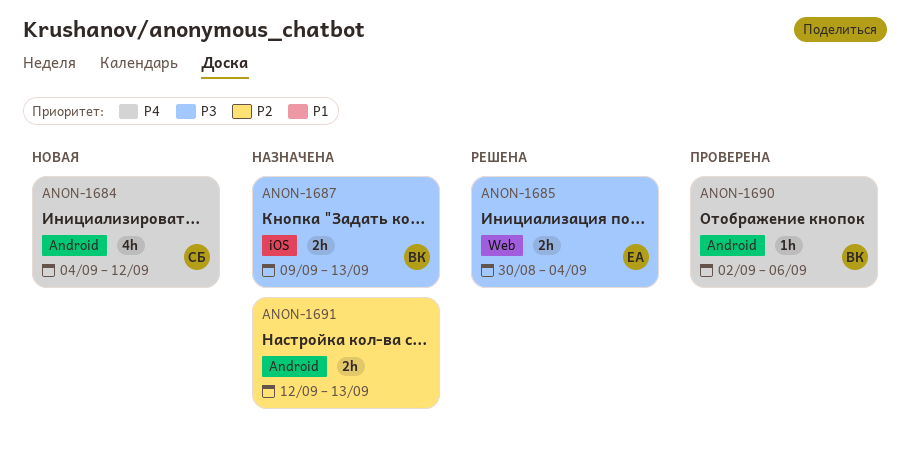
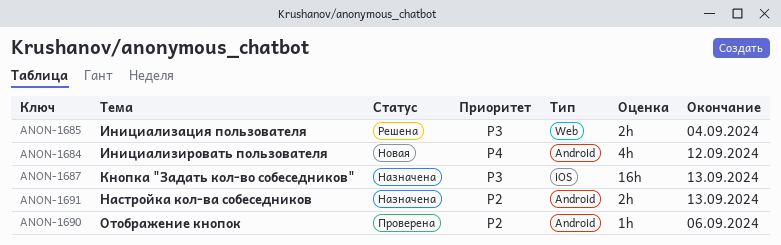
ANON-1687, estimate: 2h -> 16h
ANON-1690, priority: P4 -> P2

